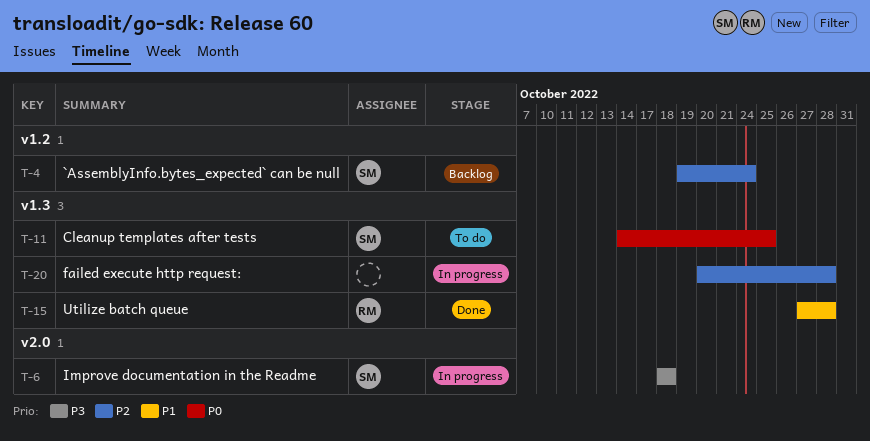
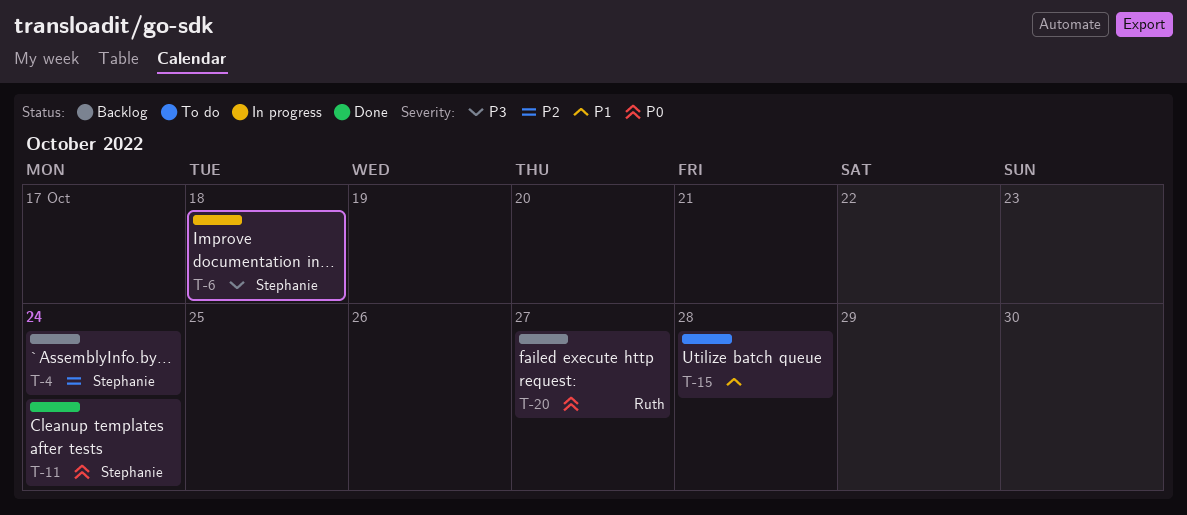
T-11, status: To do -> Done
T-11, due: Oct 25 -> Oct 24
T-15, status: Done -> To do
T-15, owner: Ruth -> none
T-20, status: In progress -> Backlog
T-20, owner: none -> Ruth
T-20, priority: P2 -> P0
T-20, due: Oct 28 -> Oct 27

